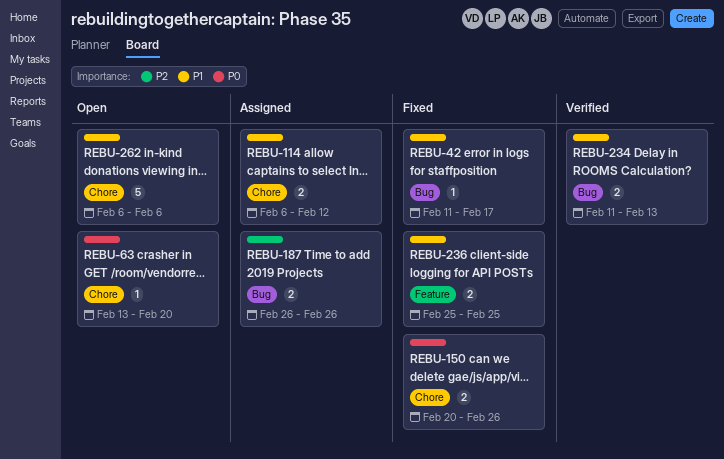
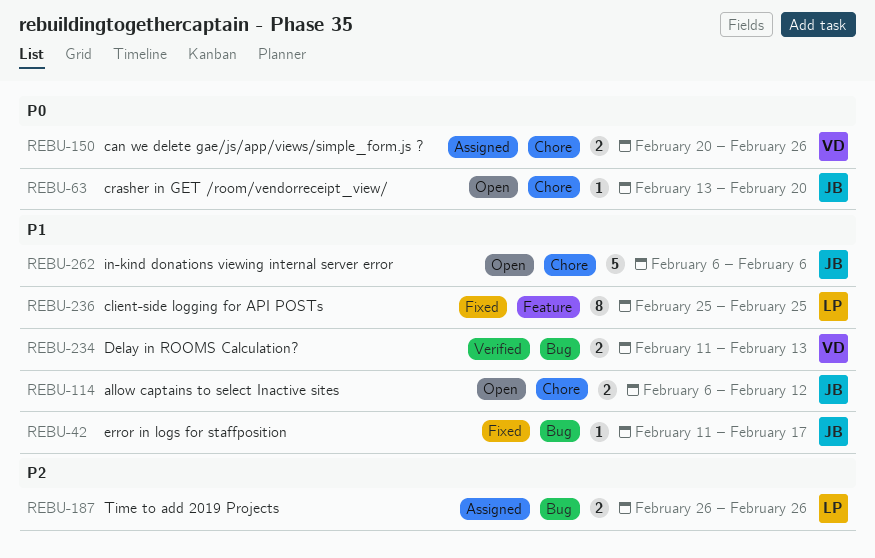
REBU-114, status: Assigned -> Open
REBU-150, status: Fixed -> Assigned
REBU-236, estimate: 2 -> 8

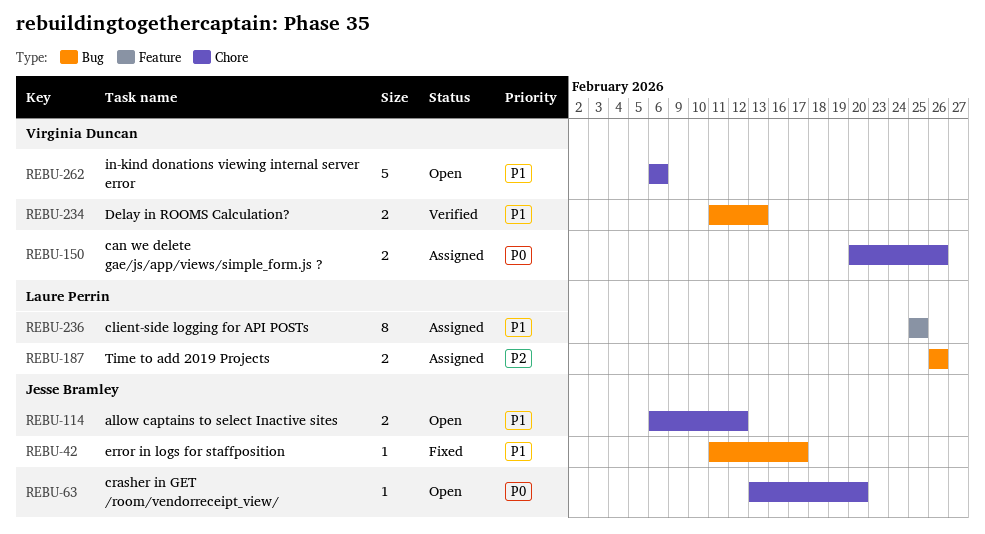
REBU-236, status: Fixed -> Assigned
REBU-262, owner: Jesse Bramley -> Virginia Duncan

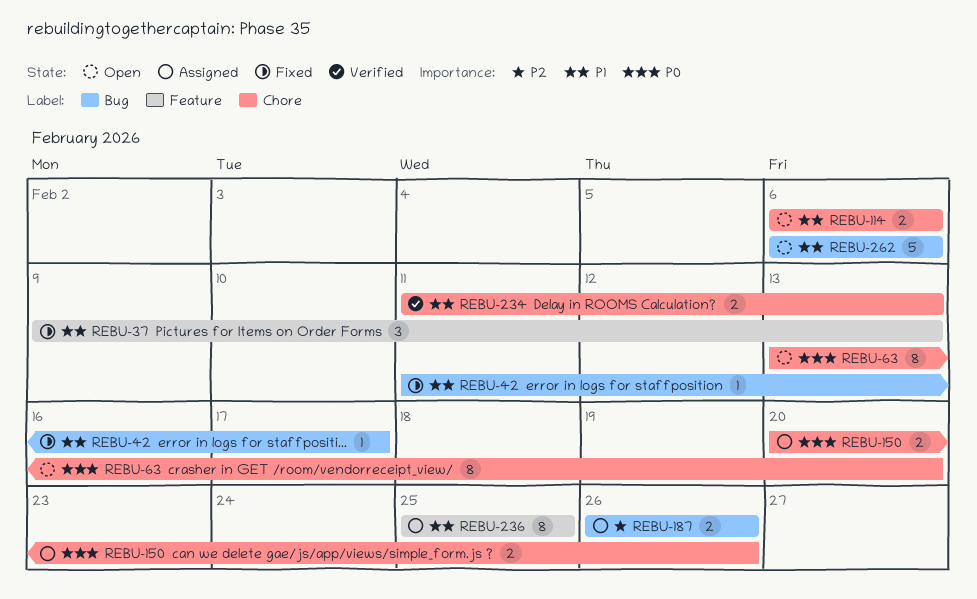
REBU-37: none -> present
REBU-63, estimate: 1 -> 8
REBU-114, due: Feb 12 -> Feb 6
REBU-234, label: Bug -> Chore
REBU-262, label: Chore -> Bug

